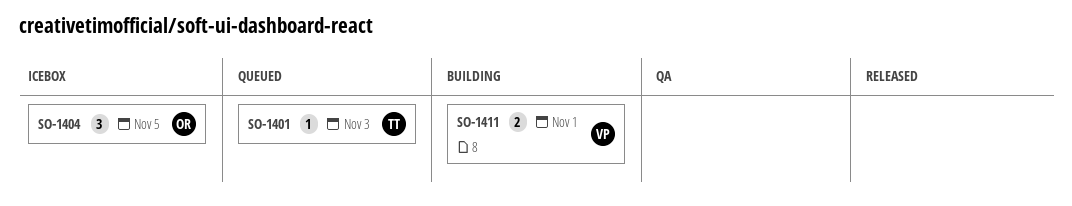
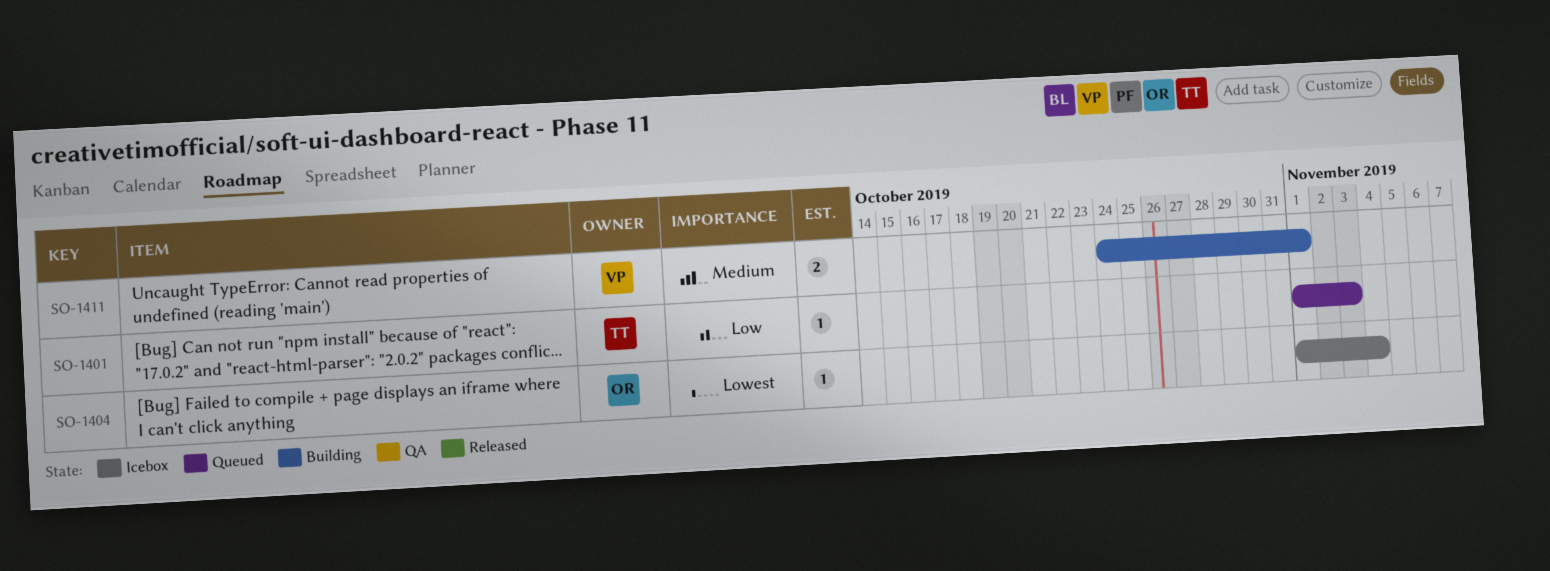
SO-1404, estimate: 3 -> 1
SO-1404, due: Nov 5 -> Nov 4

